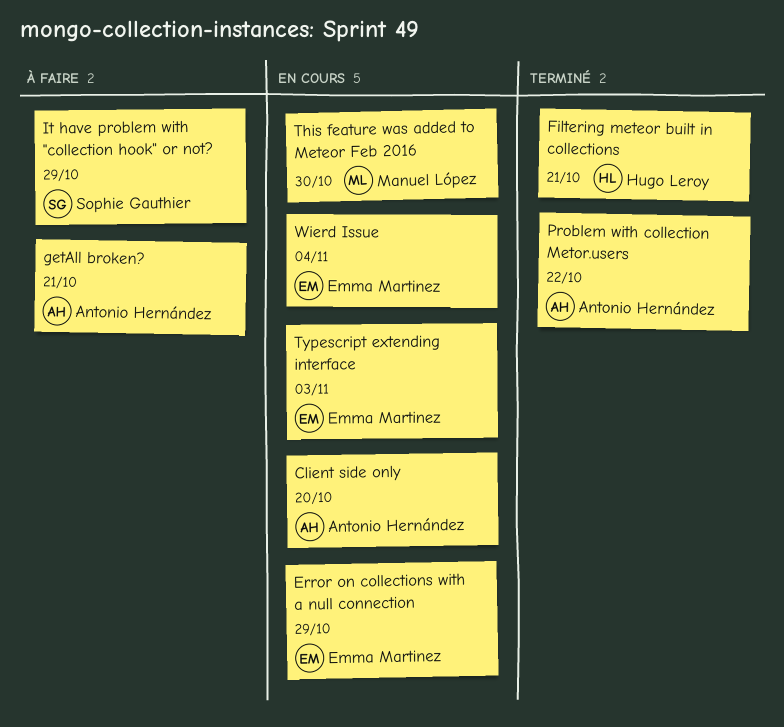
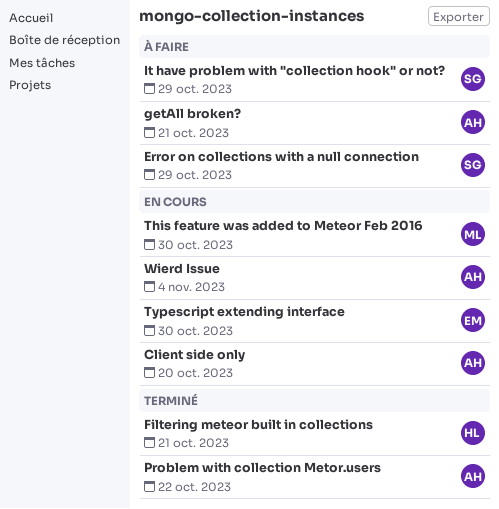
Error on collections with a null connection, status: En cours -> À faire
Error on collections with a null connection, owner: Emma Martinez -> Sophie Gauthier
Typescript extending interface, due: Nov 3 -> Oct 30
Wierd Issue, owner: Emma Martinez -> Antonio Hernández

